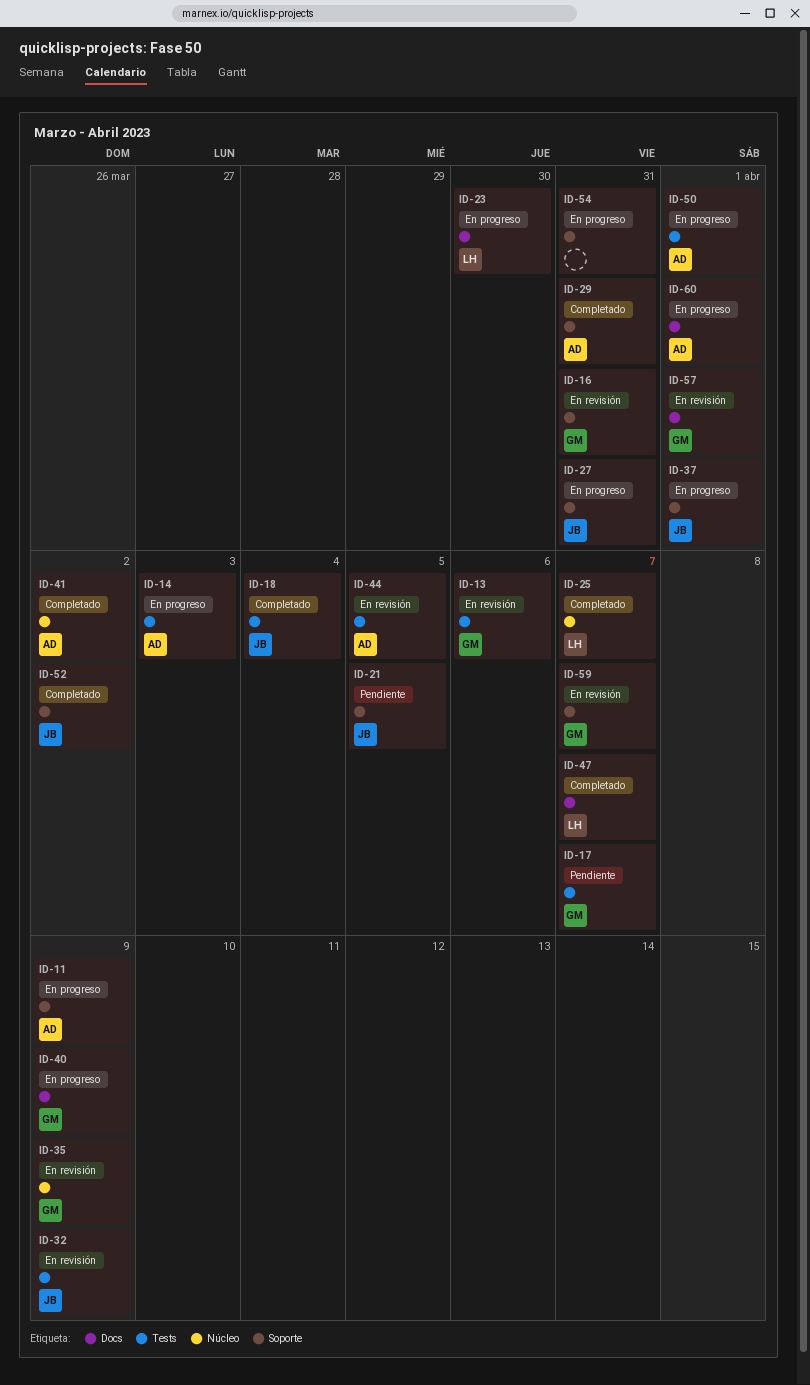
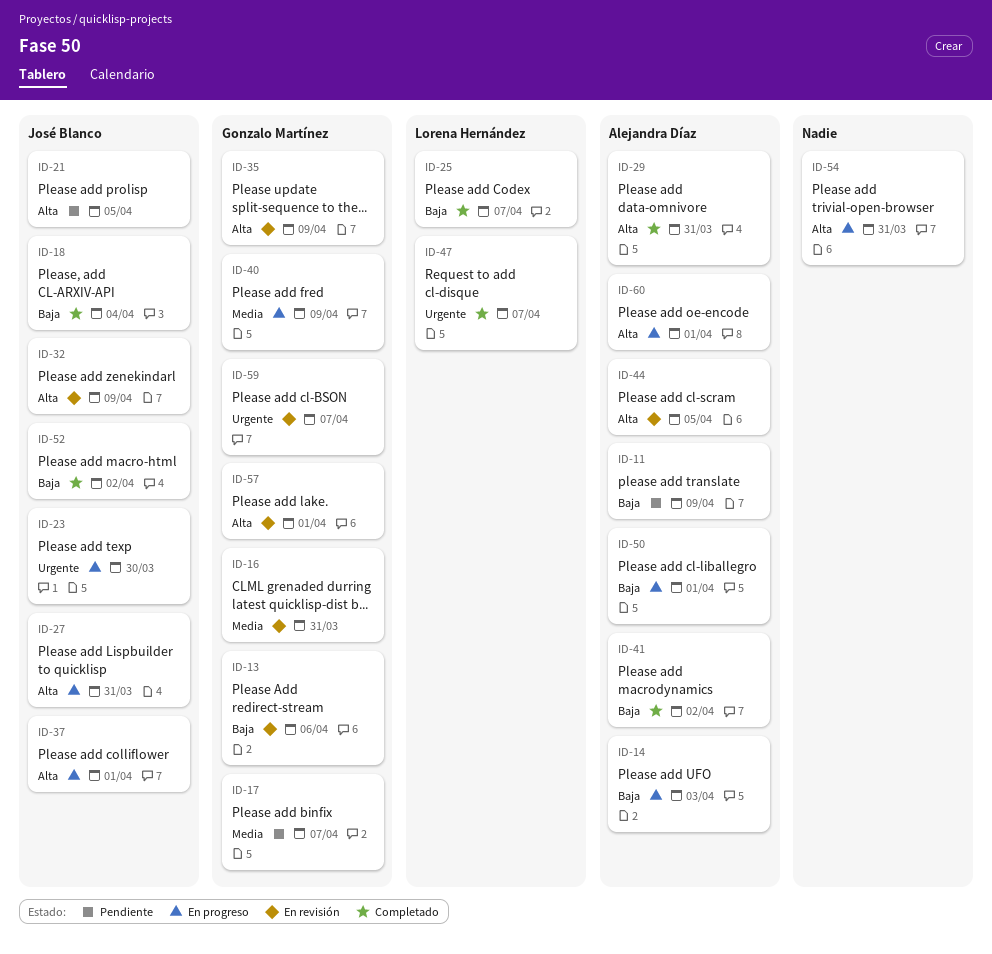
ID-11, status: En progreso -> Pendiente
ID-23, owner: Lorena Hernández -> José Blanco

